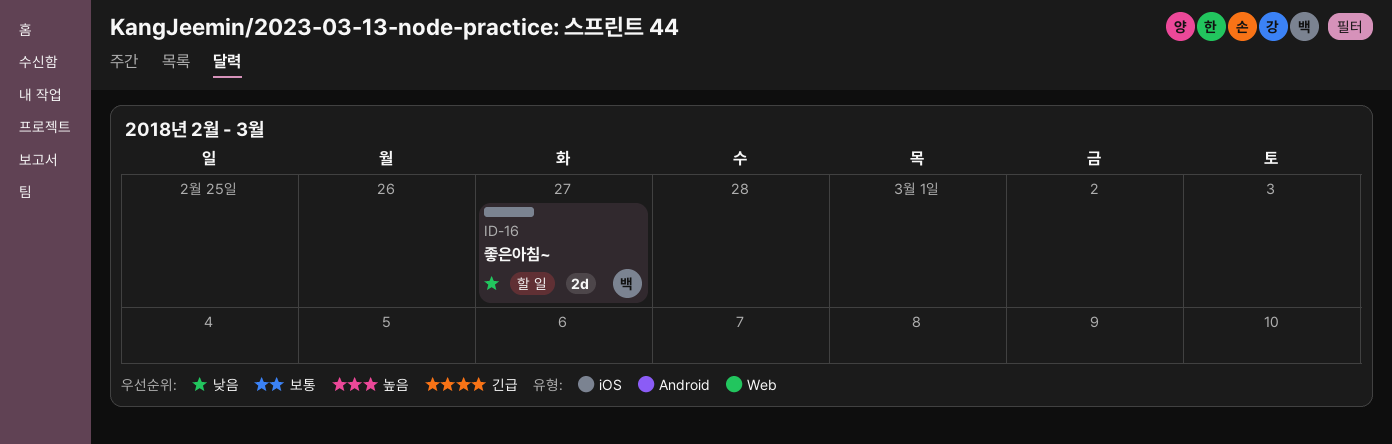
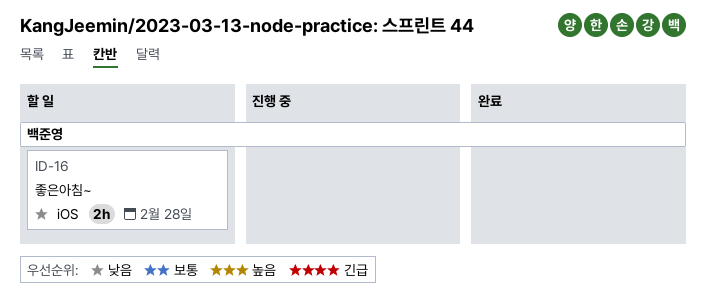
ID-16, estimate: 2d -> 2h
ID-16, due: Feb 27 -> Feb 28

